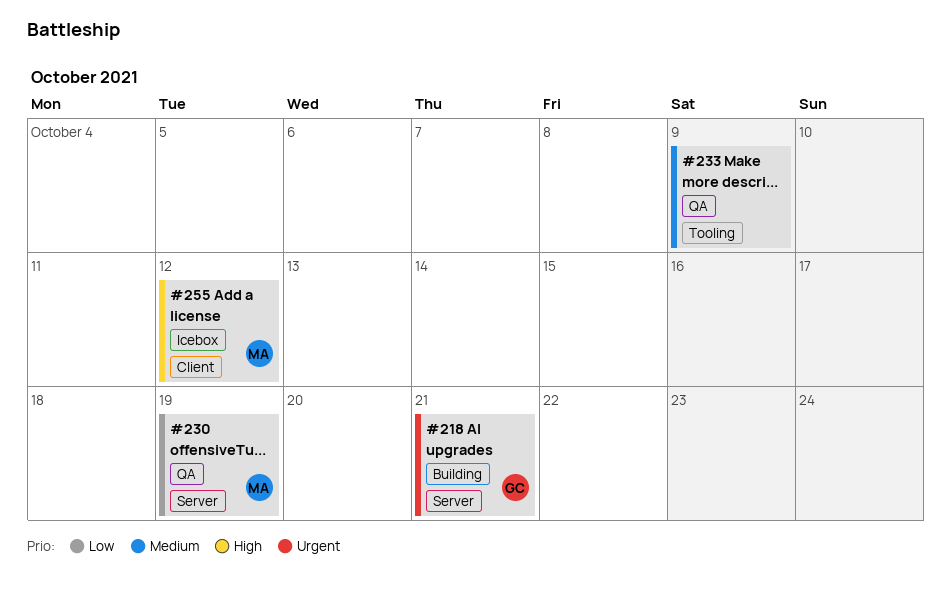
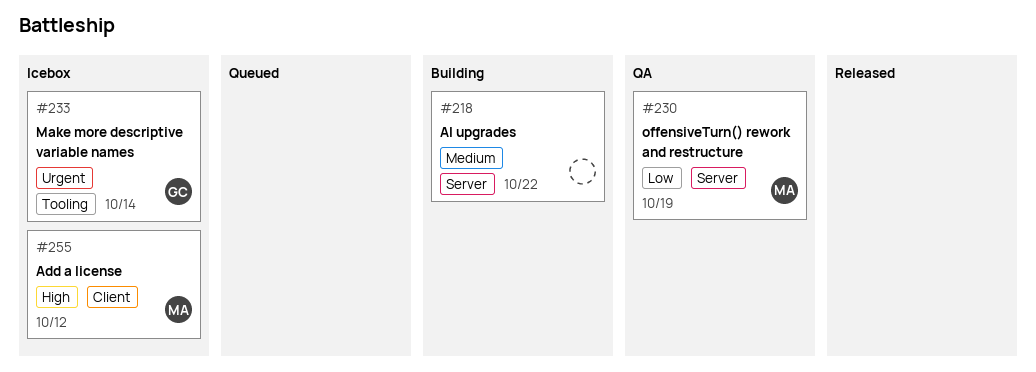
#218, owner: GC -> none
#218, priority: Urgent -> Medium
#218, due: Oct 21 -> Oct 22
#233, status: QA -> Icebox
#233, owner: none -> GC
#233, priority: Medium -> Urgent
#233, due: Oct 9 -> Oct 14

